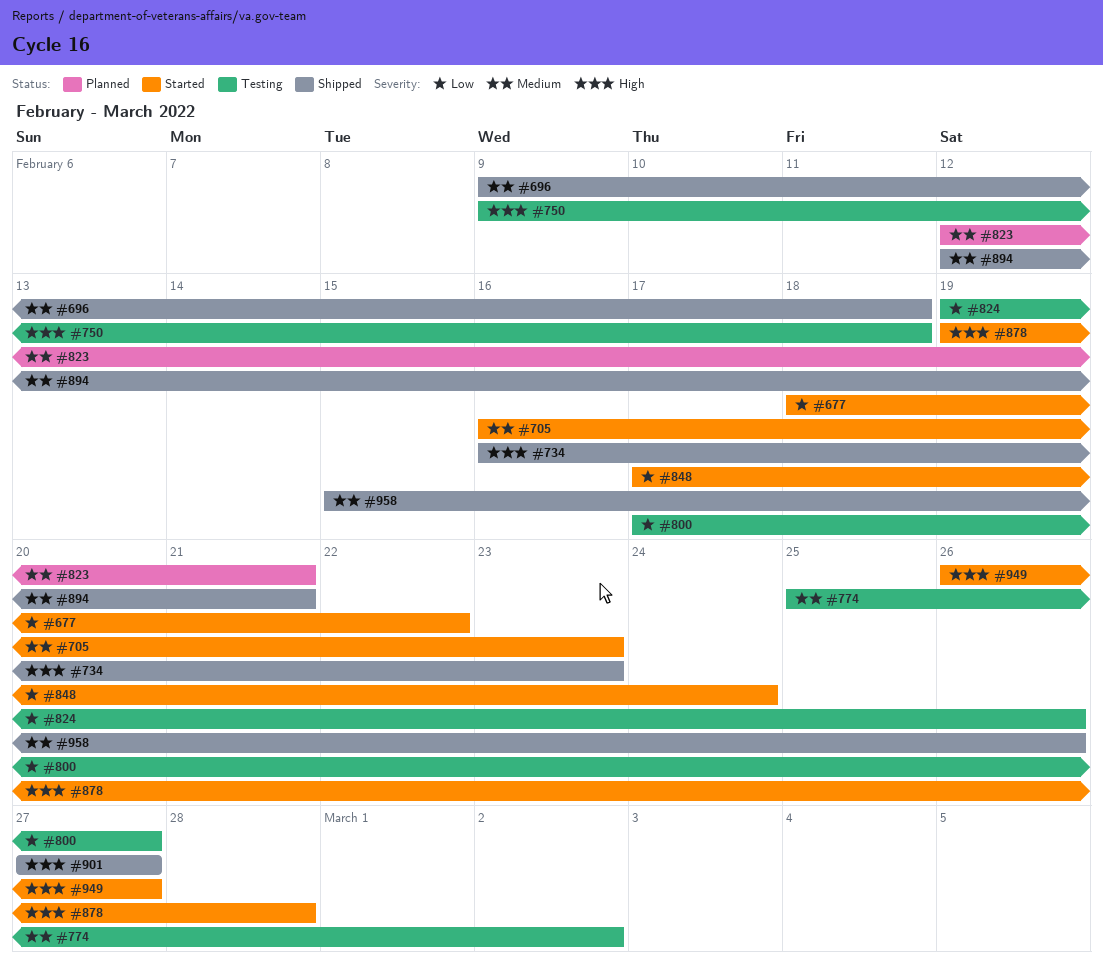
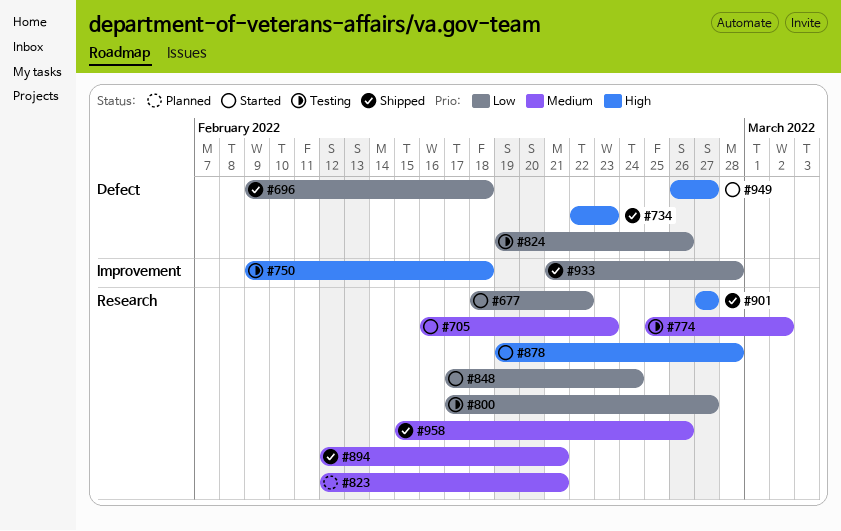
#696, priority: Medium -> Low
#734, start: Feb 16 -> Feb 22
#933: none -> present

